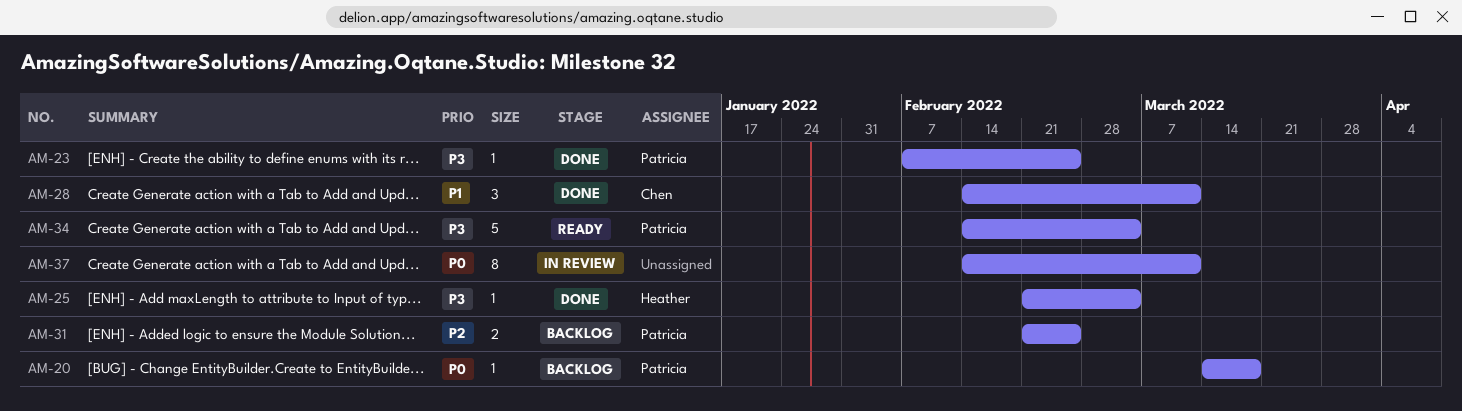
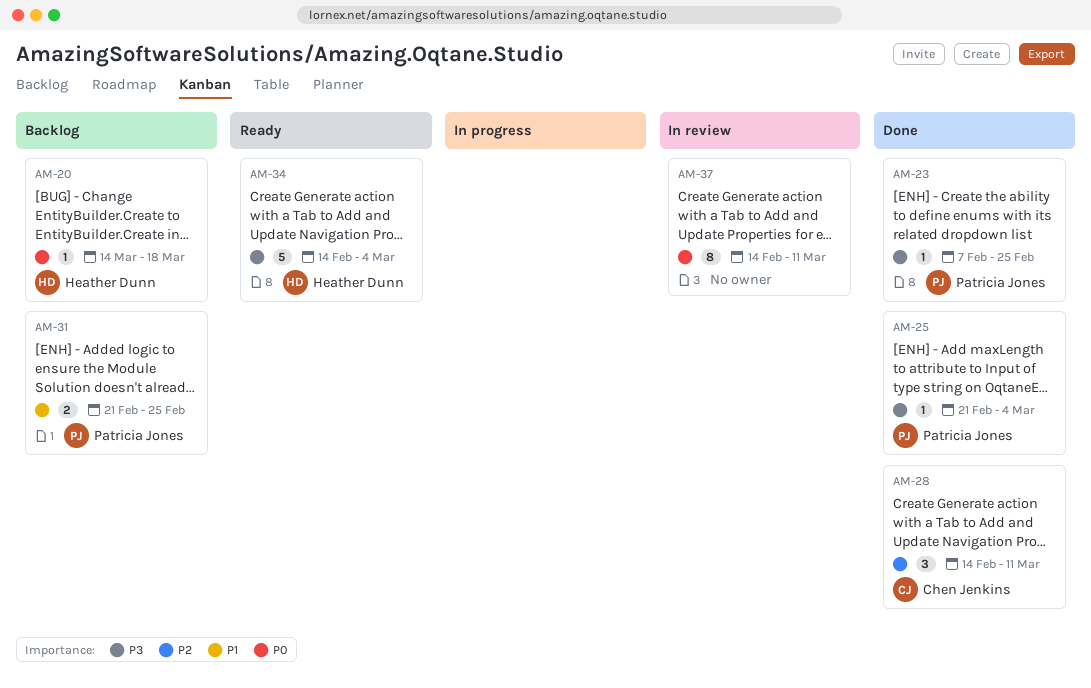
AM-20, owner: Patricia Jones -> Heather Dunn
AM-25, owner: Heather Dunn -> Patricia Jones
AM-28, priority: P1 -> P2
AM-31, priority: P2 -> P1
AM-34, owner: Patricia Jones -> Heather Dunn

